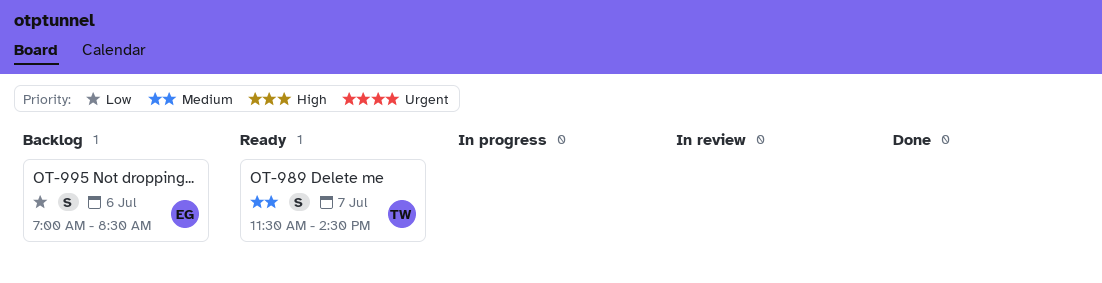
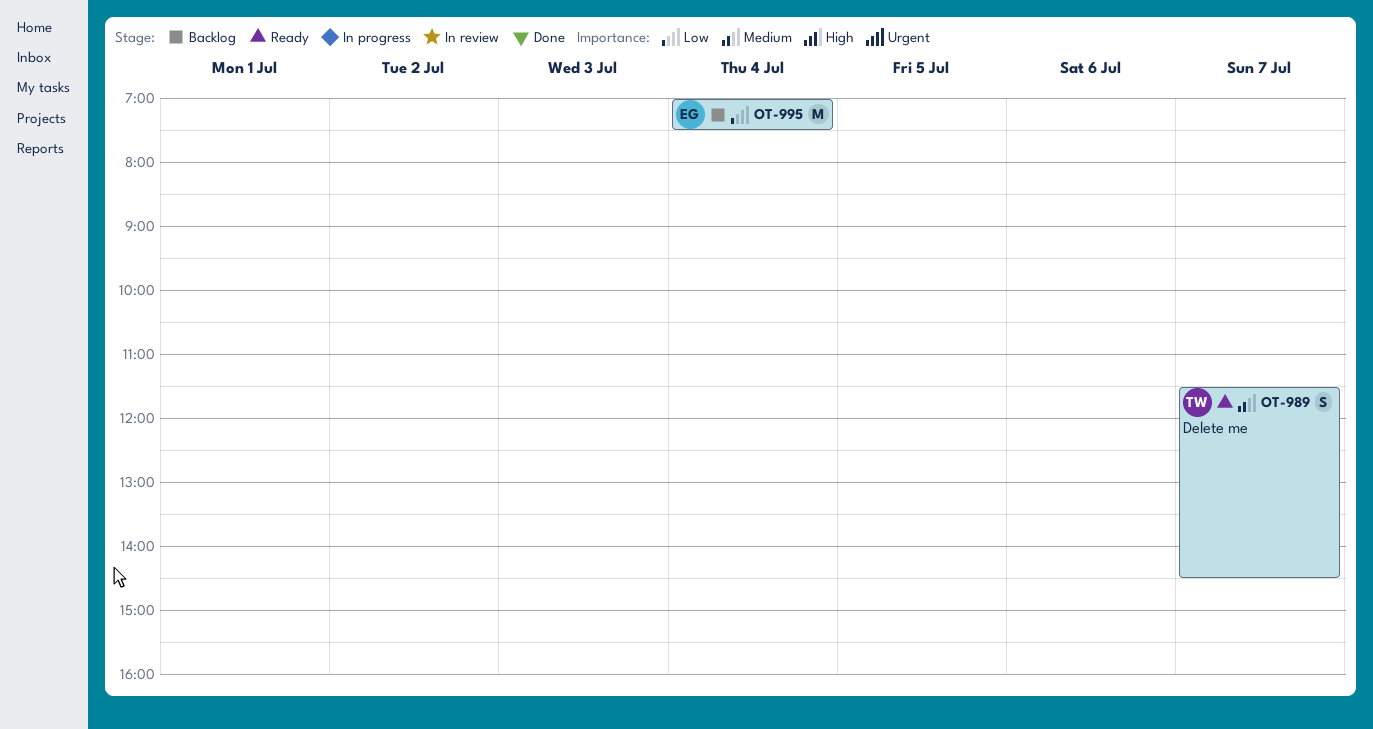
OT-995, estimate: S -> M
OT-995, day: Jul 6 -> Jul 4
OT-995, ends: 08:30 -> 07:30

